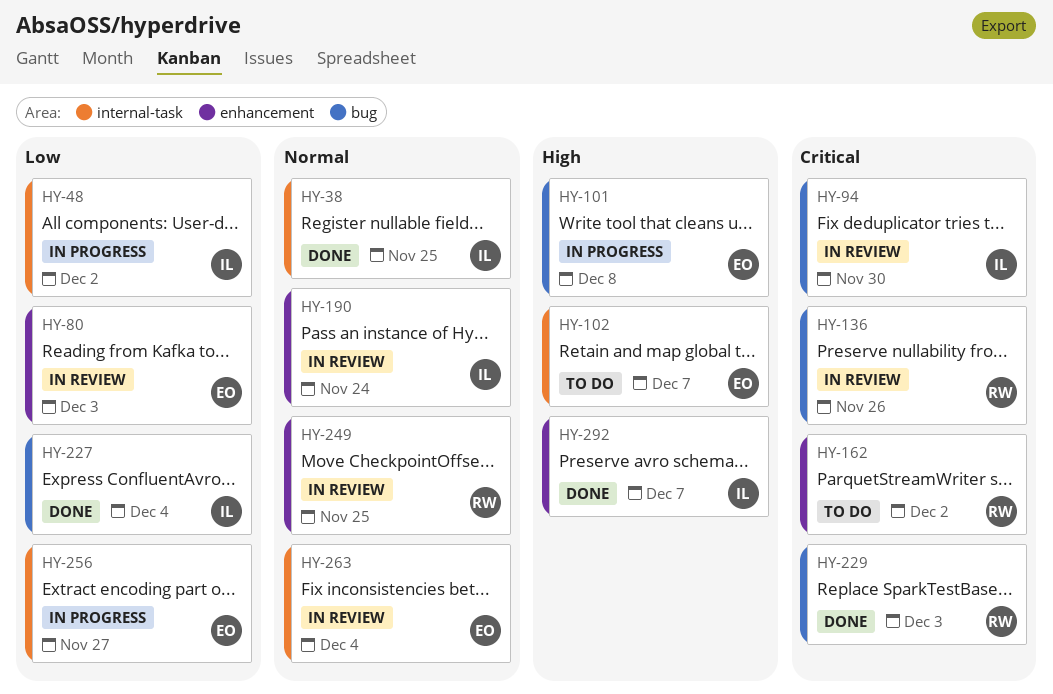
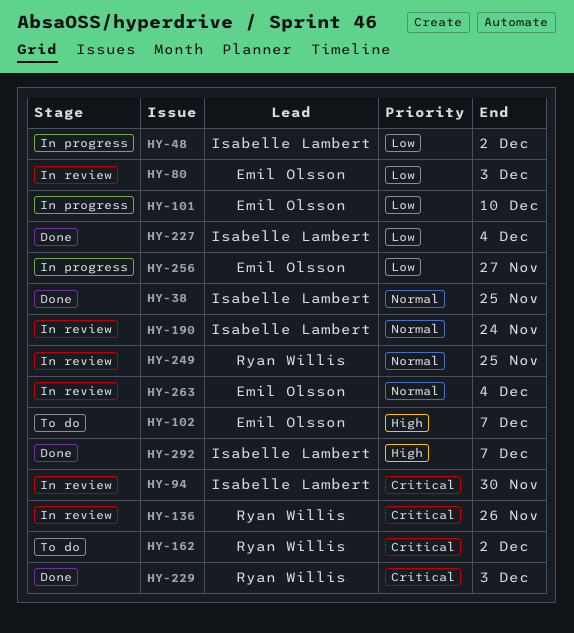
HY-101, priority: High -> Low
HY-101, due: Dec 8 -> Dec 10

